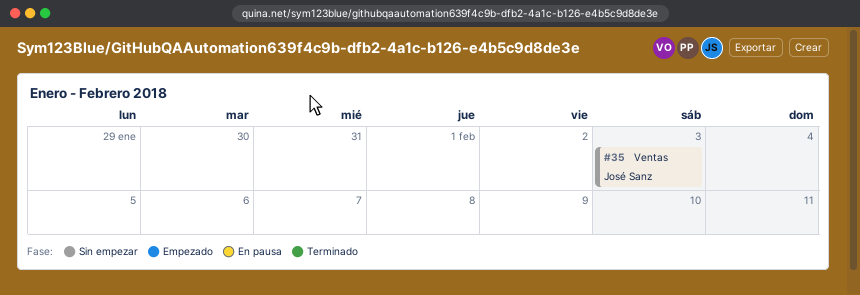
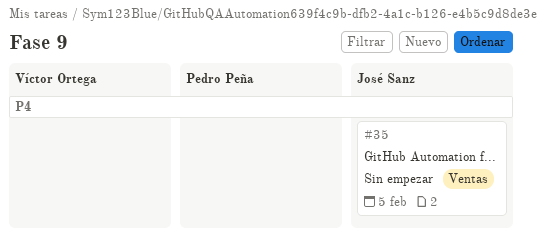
#35, due: Feb 3 -> Feb 5

